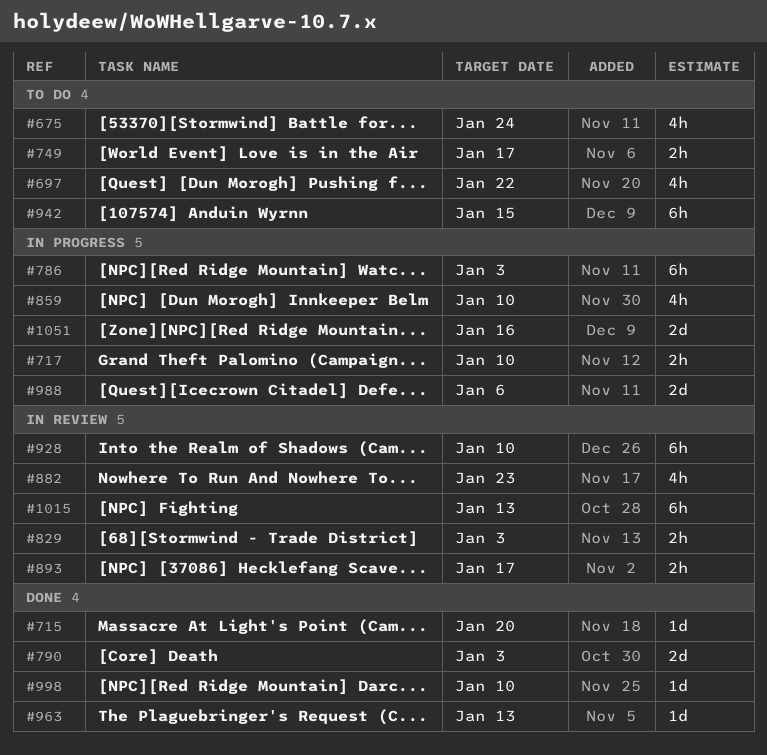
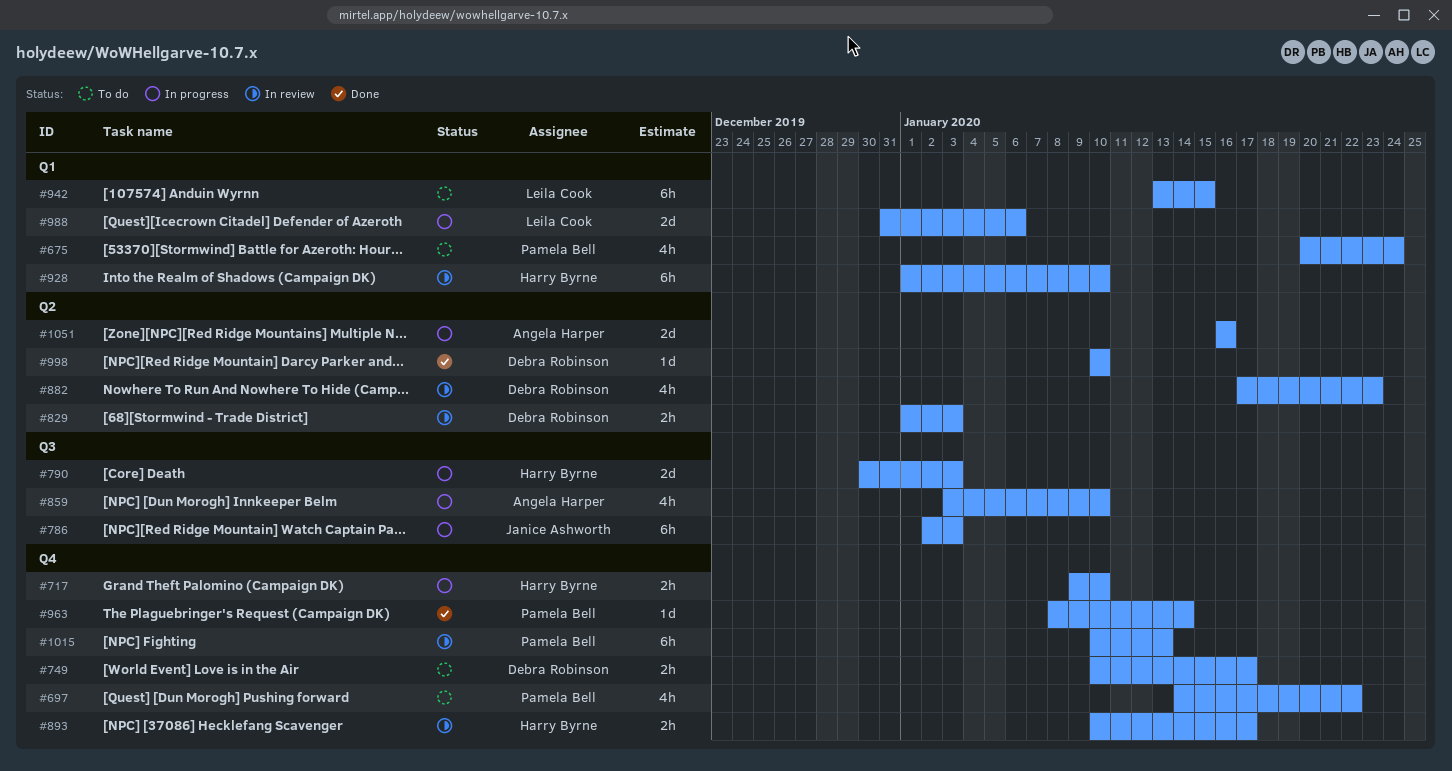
#715: present -> none
#790, status: Done -> In progress
#963, due: Jan 13 -> Jan 14

